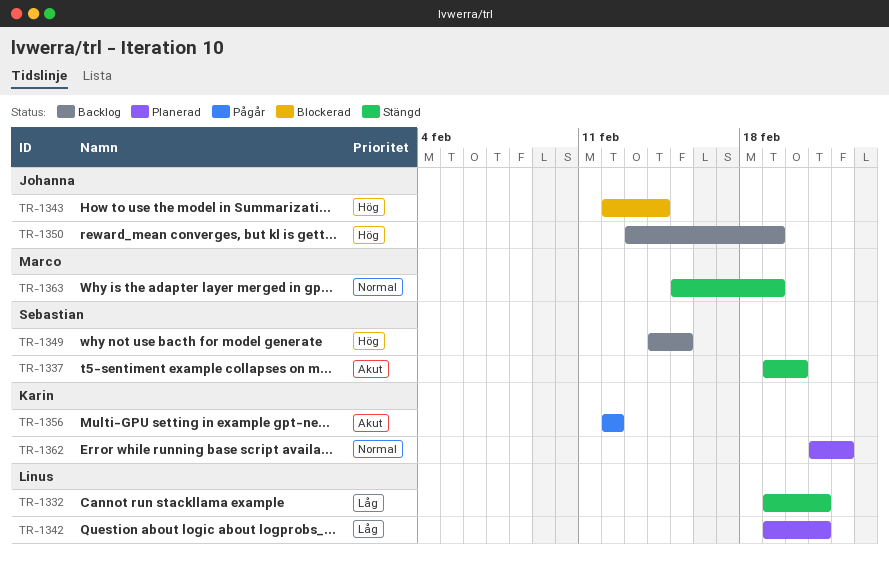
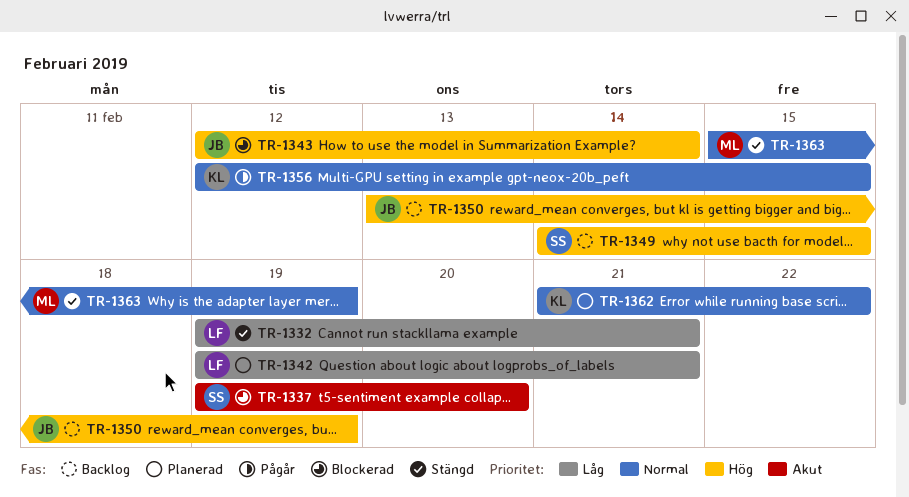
TR-1337, status: Stängd -> Blockerad
TR-1356, priority: Akut -> Normal
TR-1356, due: Feb 12 -> Feb 15

